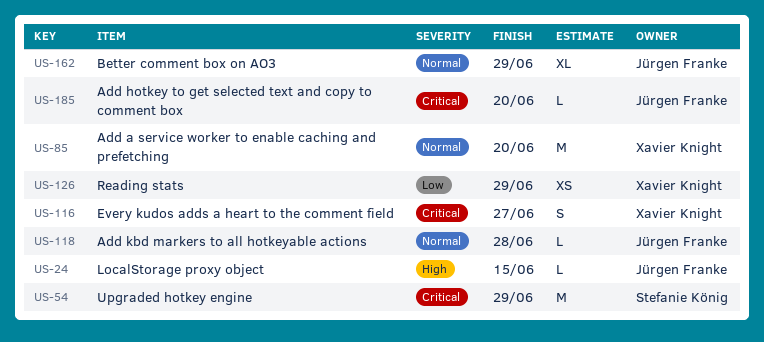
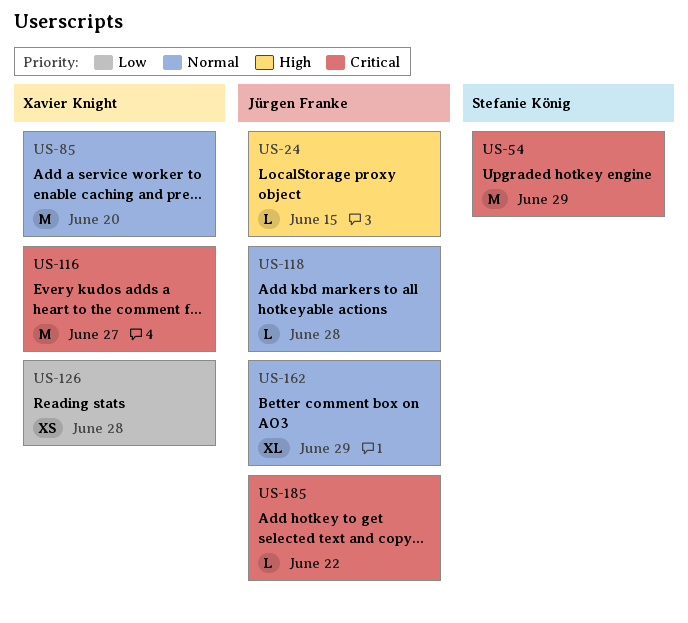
US-116, estimate: S -> M
US-126, due: Jun 29 -> Jun 28
US-185, due: Jun 20 -> Jun 22

